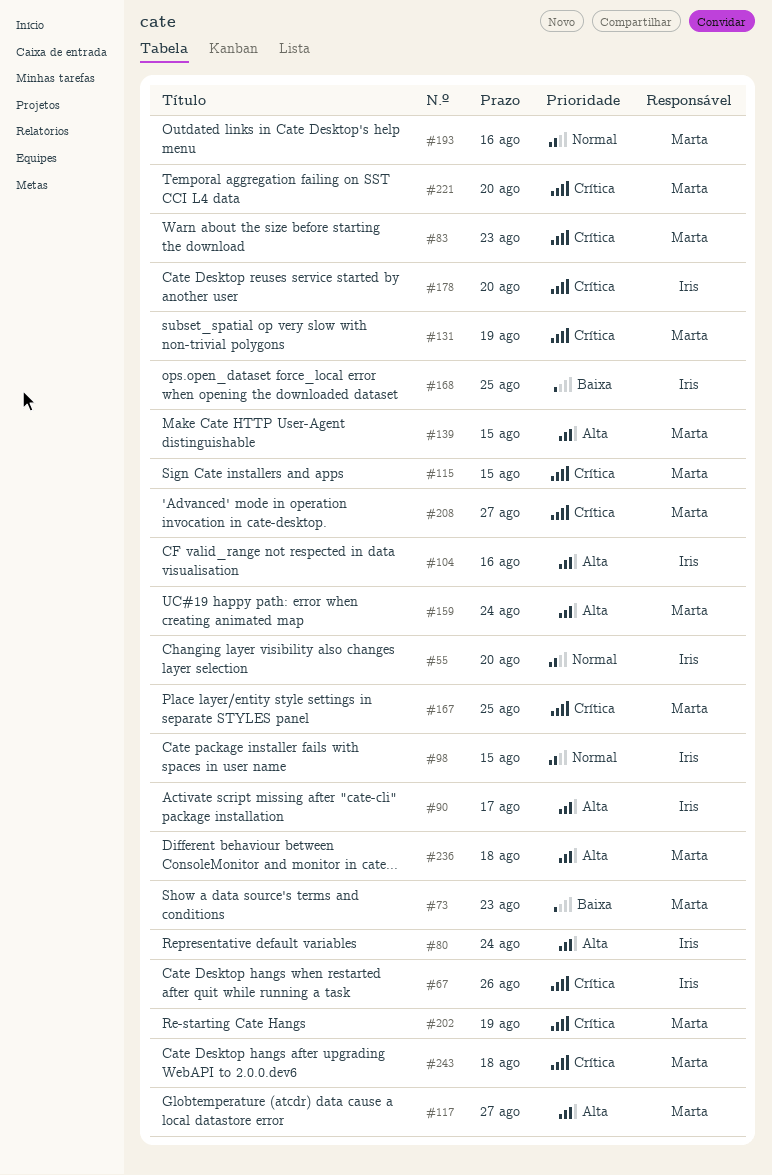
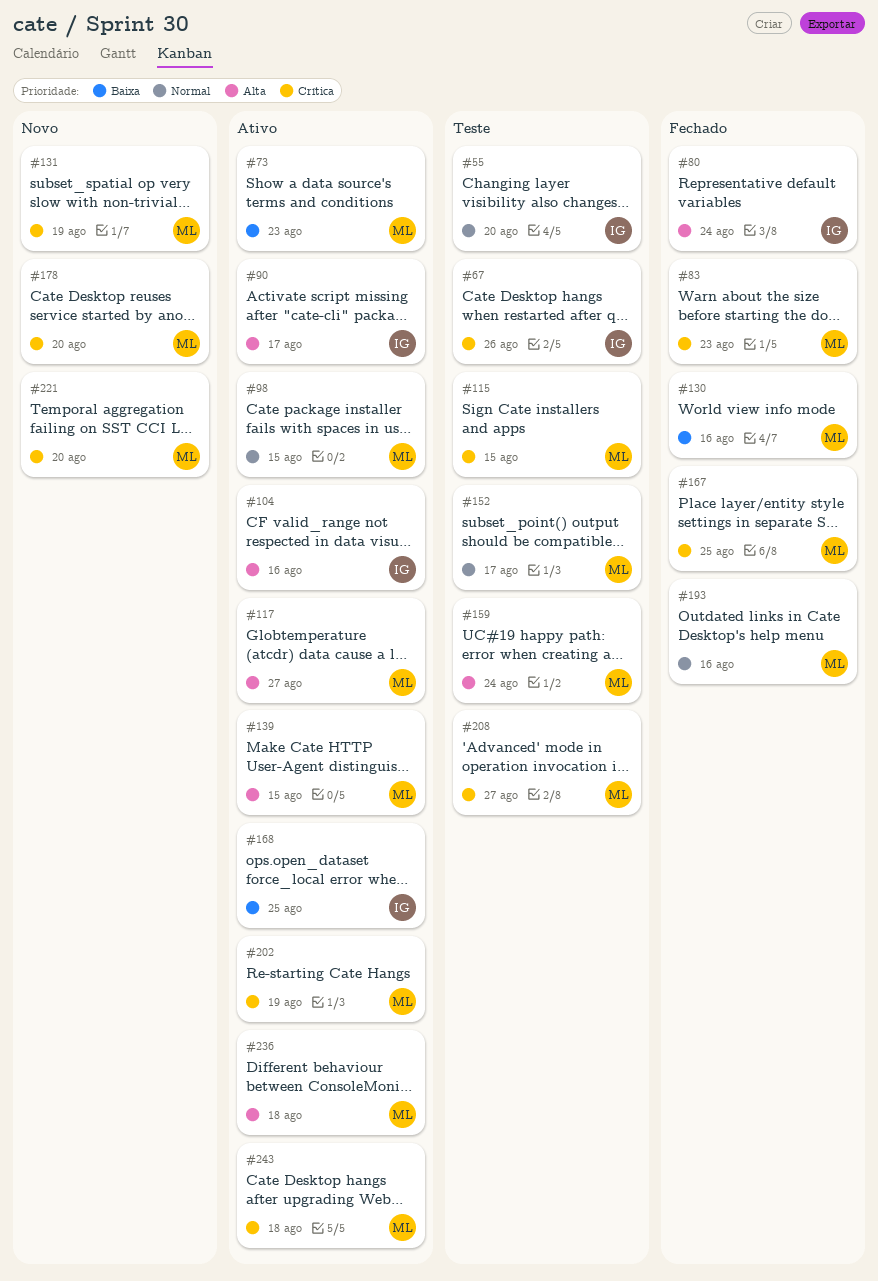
#98, owner: Iris -> Marta
#130: none -> present
#152: none -> present
#178, owner: Iris -> Marta

